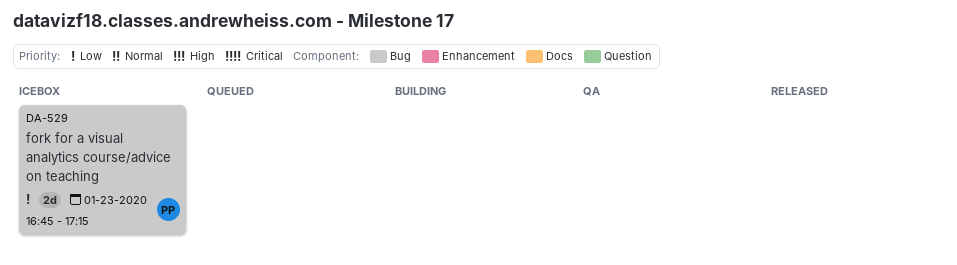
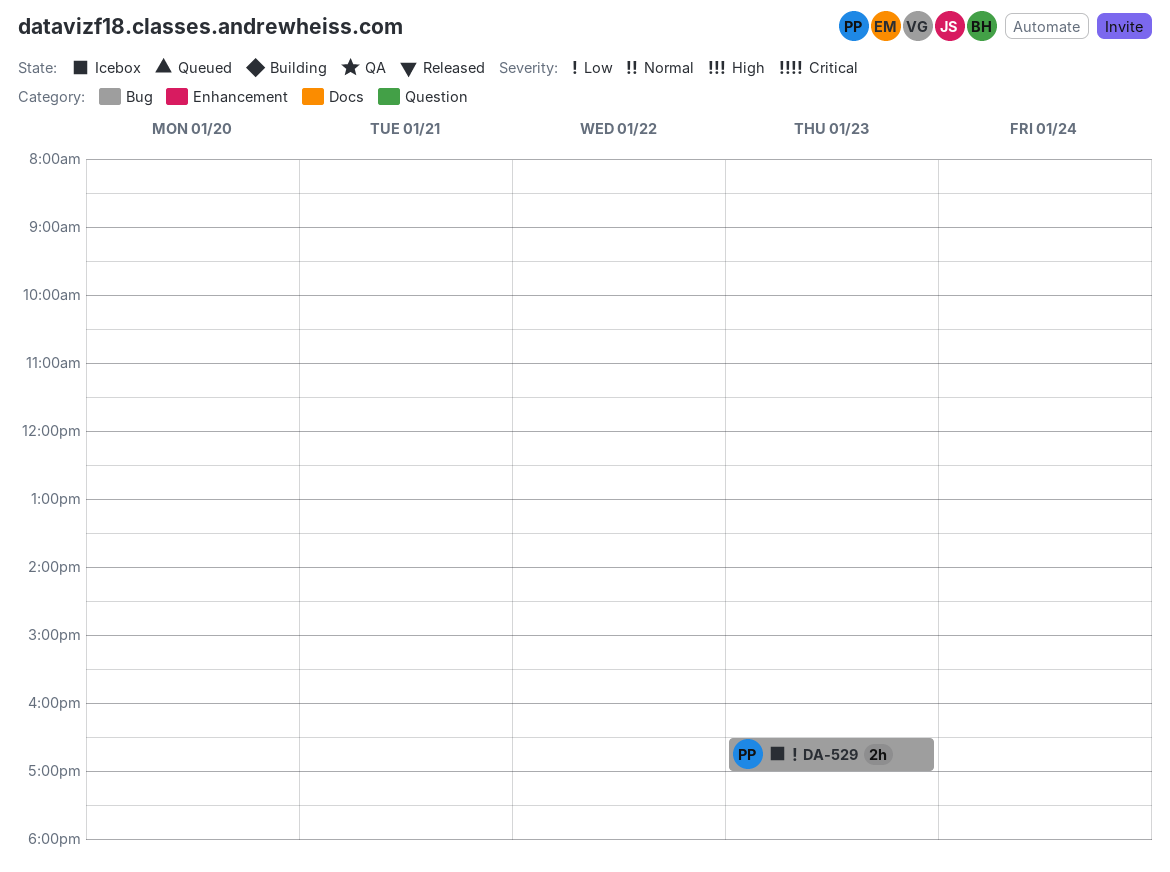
DA-529, estimate: 2d -> 2h
DA-529, begins: 16:45 -> 16:30
DA-529, ends: 17:15 -> 17:00

